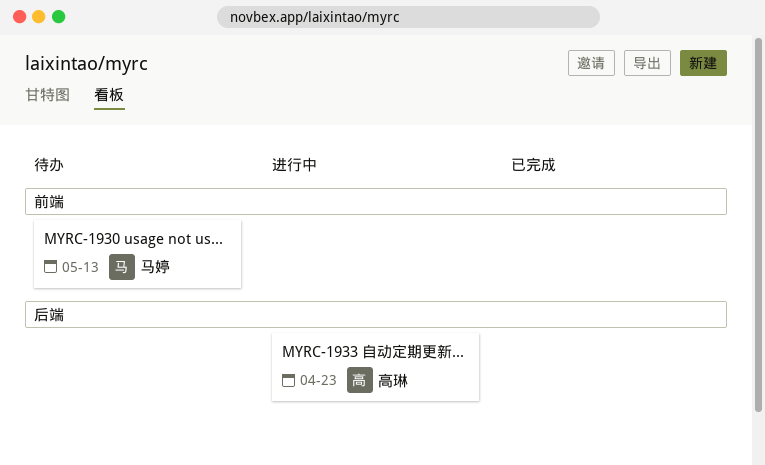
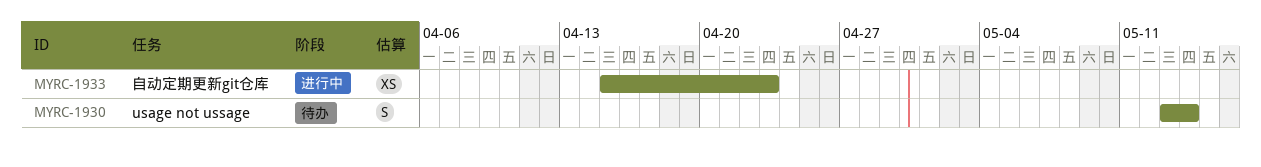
MYRC-1930, due: May 13 -> May 14

